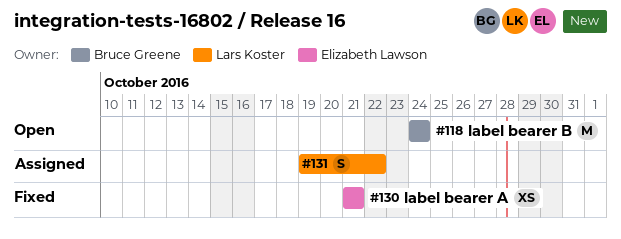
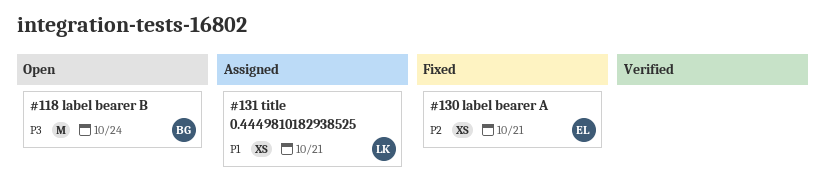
#131, estimate: S -> XS
#131, due: Oct 22 -> Oct 21

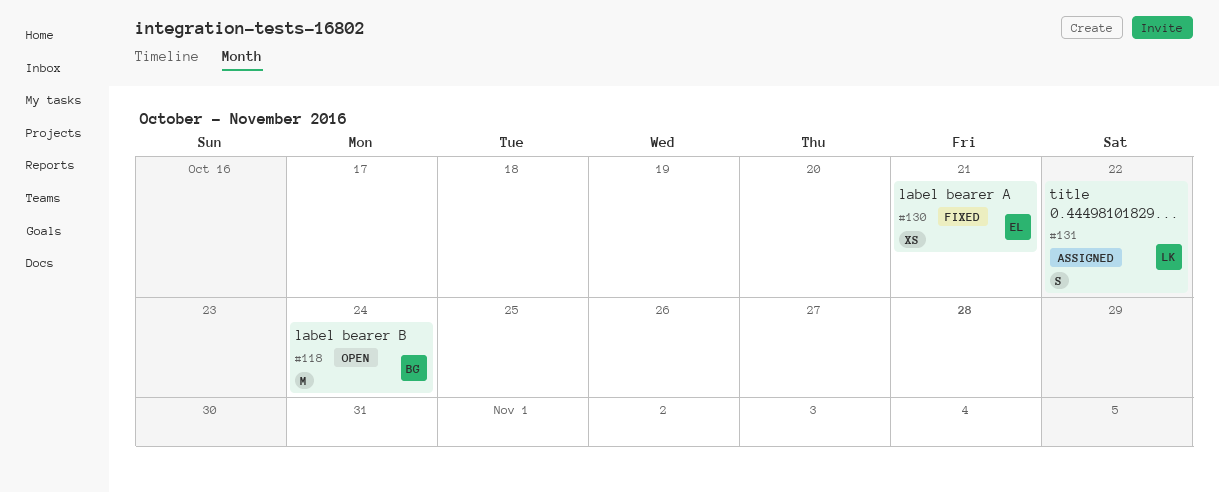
#131, estimate: XS -> S
#131, due: Oct 21 -> Oct 22

